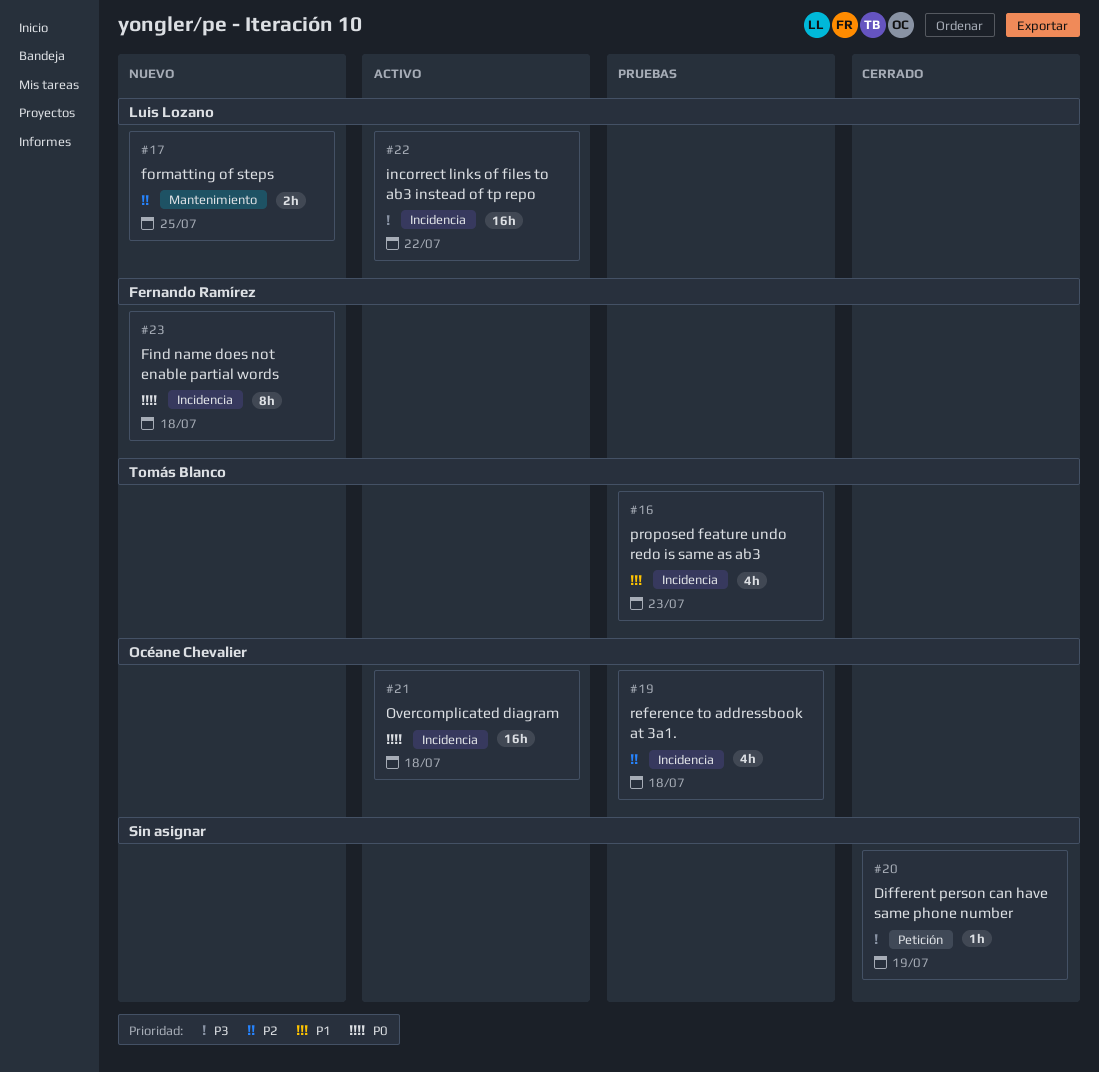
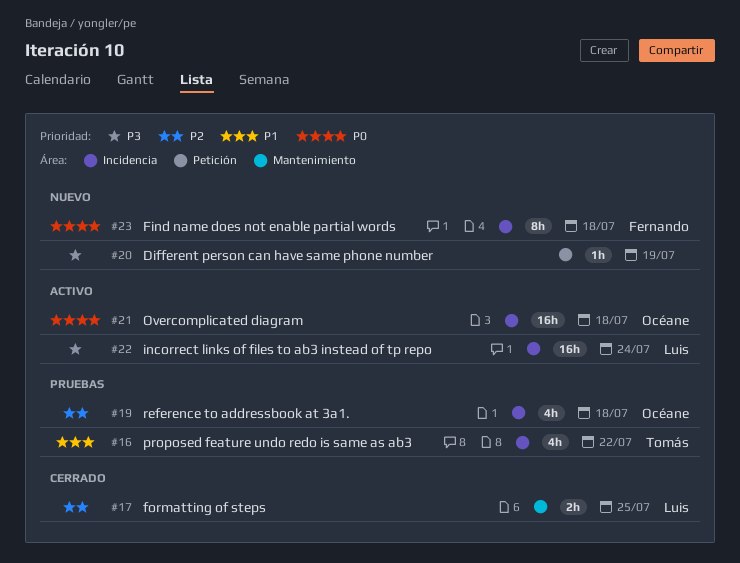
#16, due: Jul 23 -> Jul 22
#17, status: Nuevo -> Cerrado
#20, status: Cerrado -> Nuevo
#22, due: Jul 22 -> Jul 24

